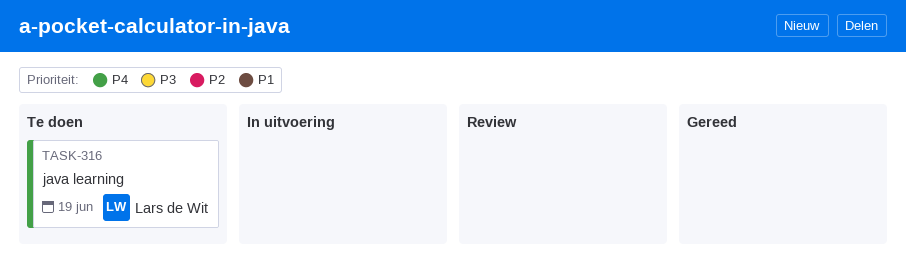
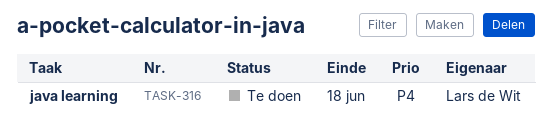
TASK-316, due: Jun 19 -> Jun 18

